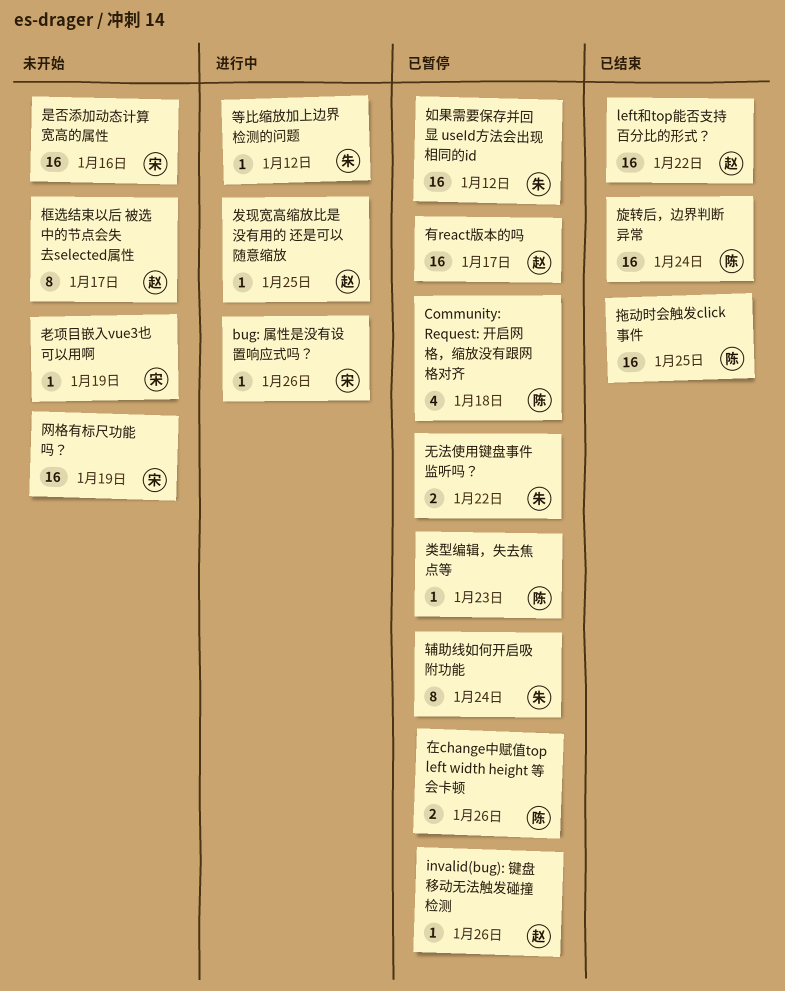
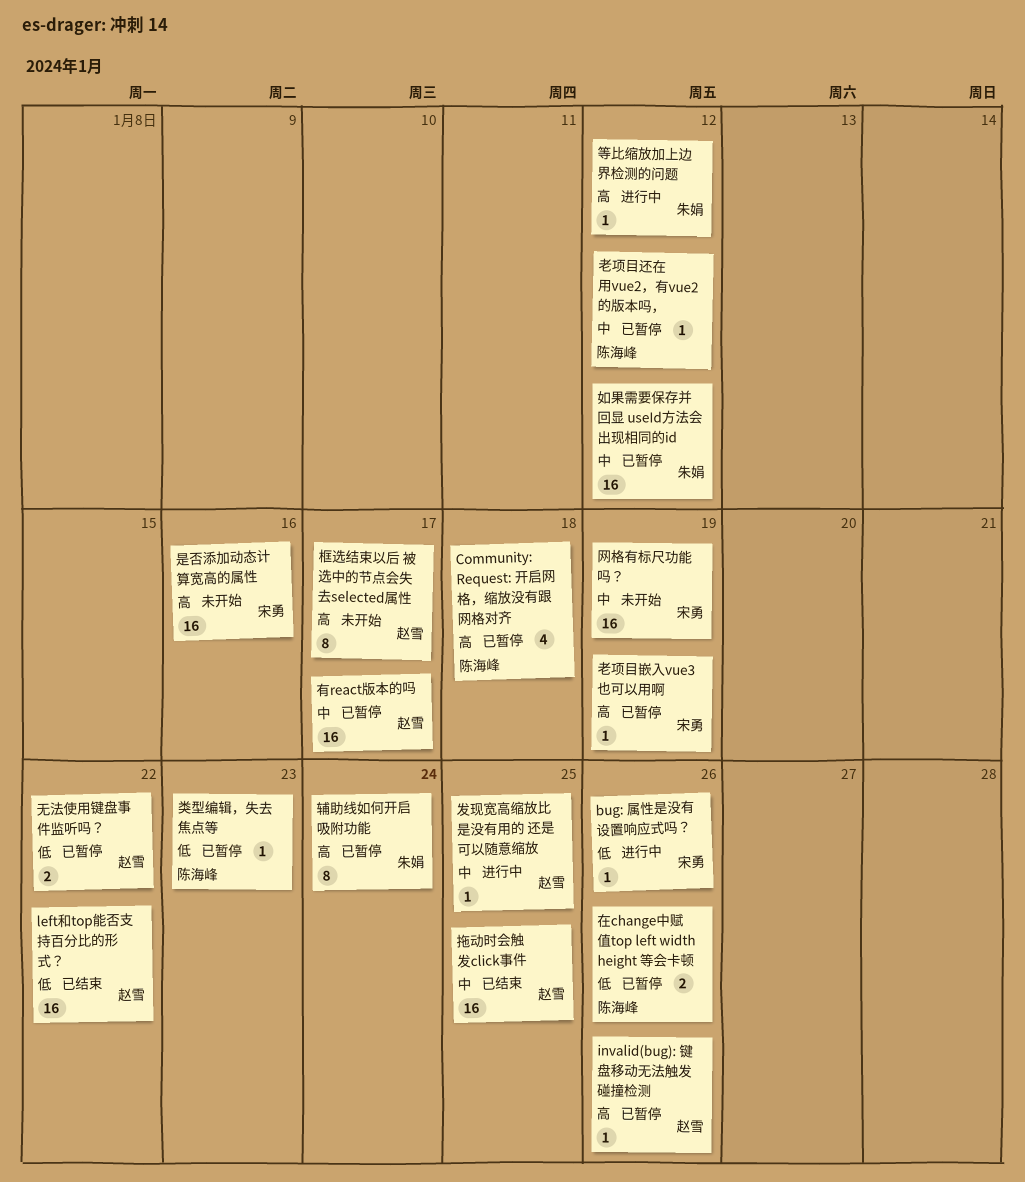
拖动时会触发click事件, owner: 陈海峰 -> 赵雪
旋转后，边界判断异常: present -> none
无法使用键盘事件监听吗？, owner: 朱娟 -> 赵雪
老项目嵌入vue3也可以用啊, status: 未开始 -> 已暂停
老项目还在用vue2，有vue2的版本吗，: none -> present

